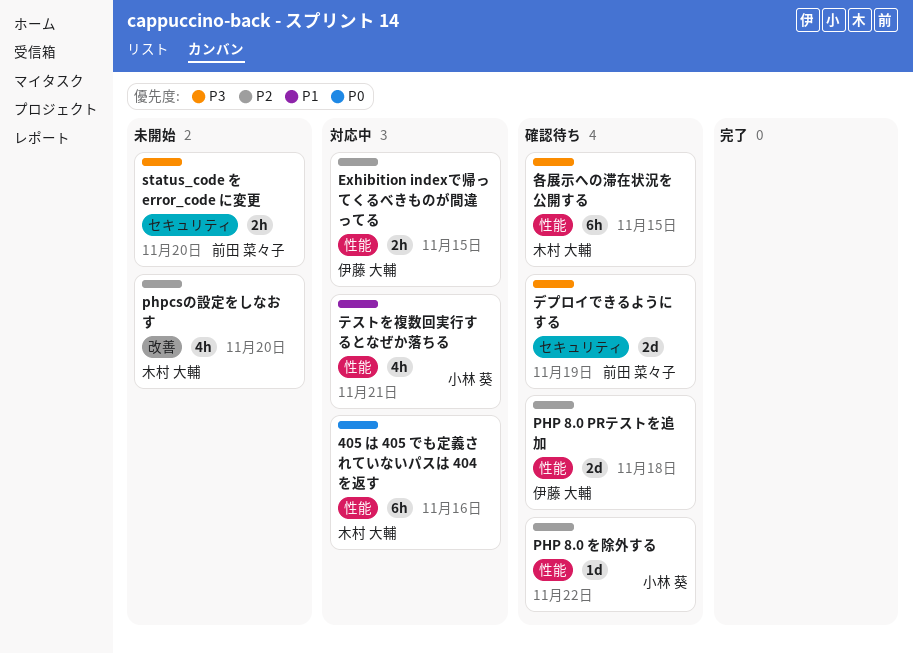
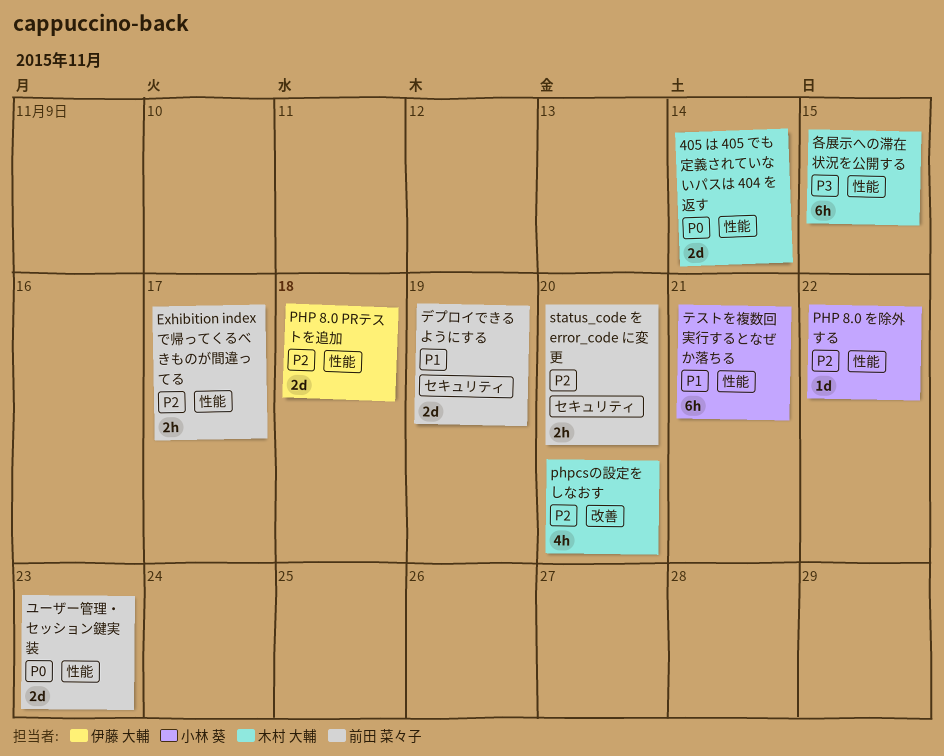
405 は 405 でも定義されていないパスは 404 を返す, estimate: 6h -> 2d
405 は 405 でも定義されていないパスは 404 を返す, due: Nov 16 -> Nov 14
Exhibition indexで帰ってくるべきものが間違ってる, owner: 伊藤 大輔 -> 前田 菜々子
Exhibition indexで帰ってくるべきものが間違ってる, due: Nov 15 -> Nov 17
status_code を error_code に変更, priority: P3 -> P2
テストを複数回実行するとなぜか落ちる, estimate: 4h -> 6h
デプロイできるようにする, priority: P3 -> P1
ユーザー管理・セッション鍵実装: none -> present

